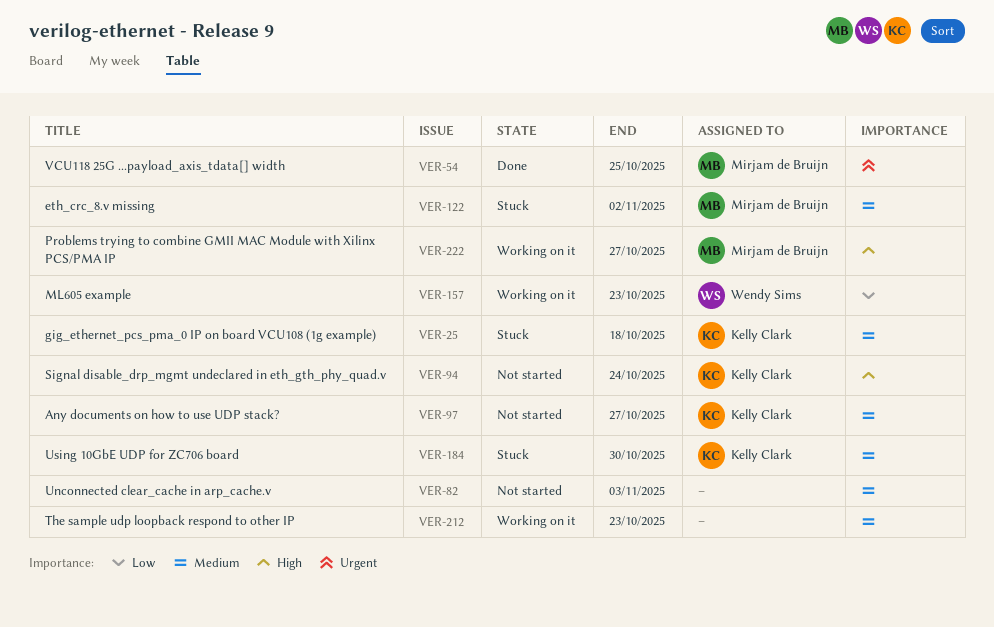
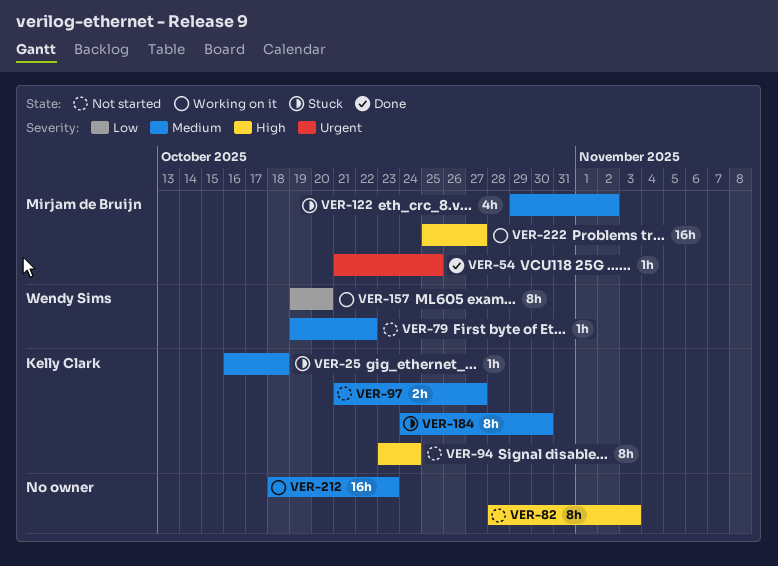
VER-79: none -> present
VER-82, priority: Medium -> High
VER-157, due: Oct 23 -> Oct 20

